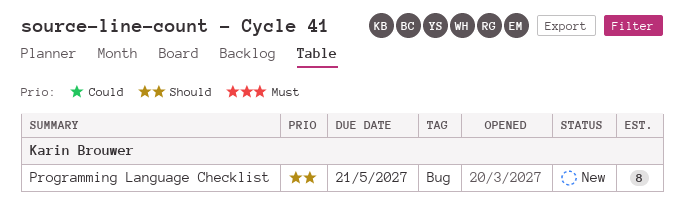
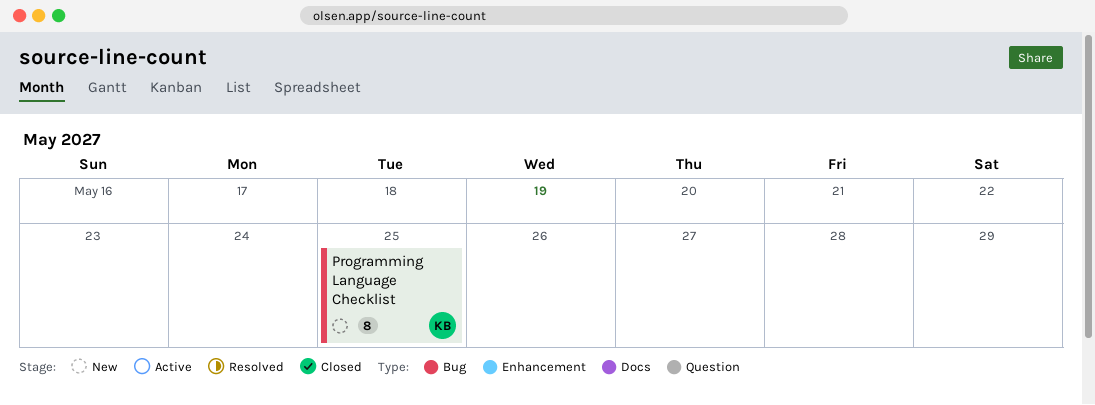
Programming Language Checklist, due: May 21 -> May 25

